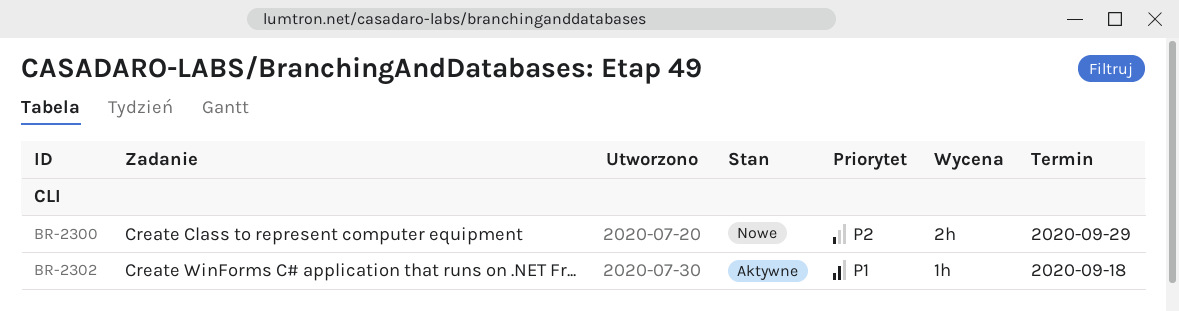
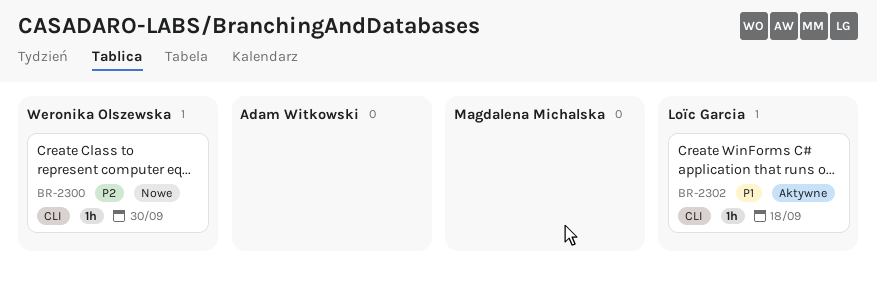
BR-2300, estimate: 2h -> 1h
BR-2300, due: Sep 29 -> Sep 30

